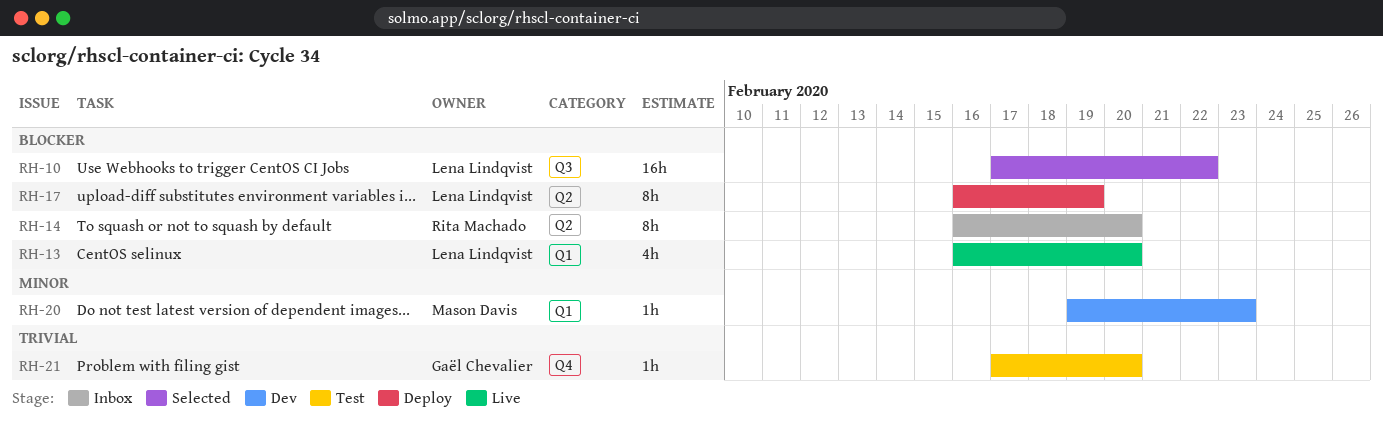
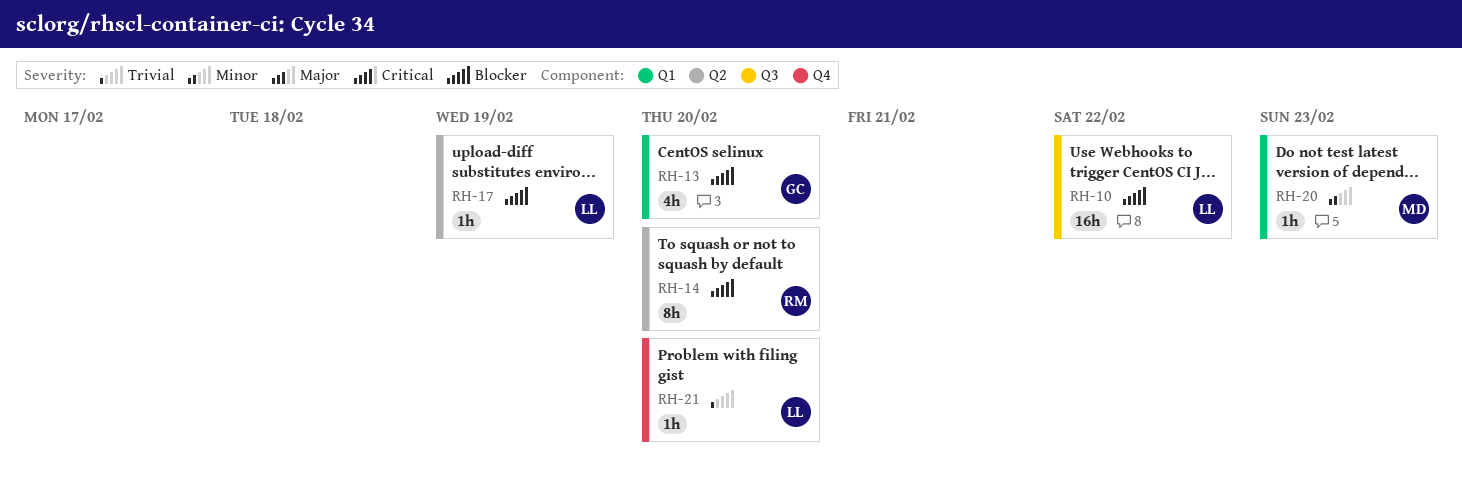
RH-13, owner: Lena Lindqvist -> Gaël Chevalier
RH-17, estimate: 8h -> 1h
RH-21, owner: Gaël Chevalier -> Lena Lindqvist

